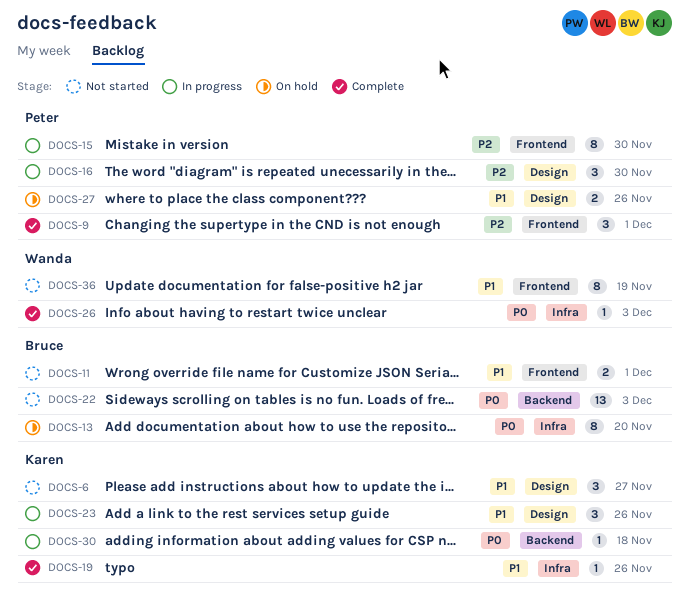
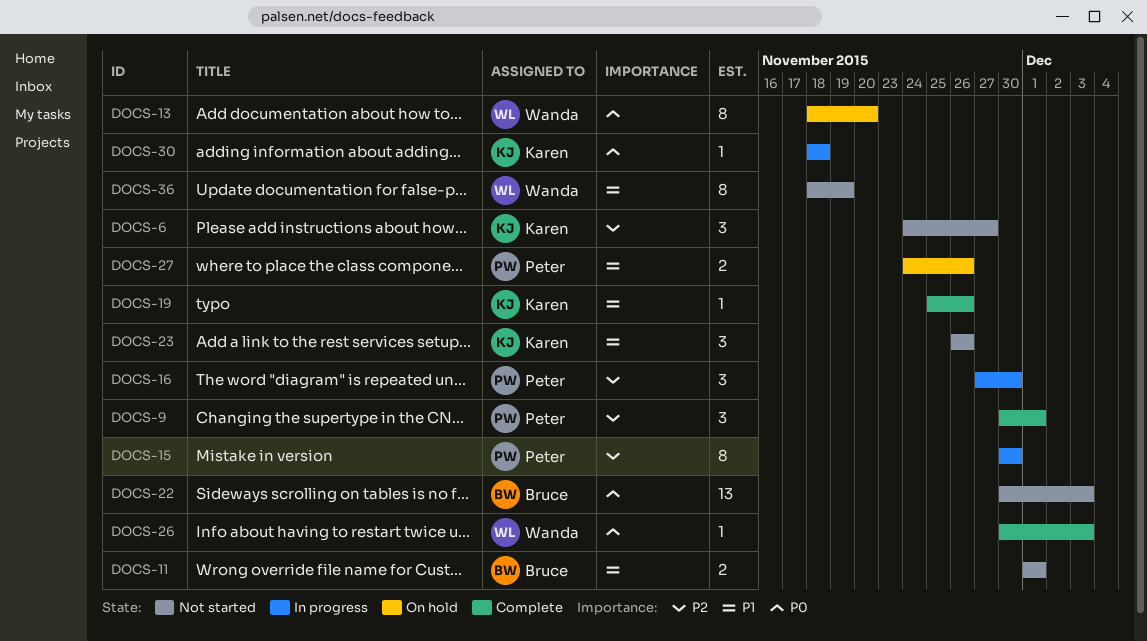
DOCS-6, priority: P1 -> P2
DOCS-13, owner: Bruce -> Wanda
DOCS-23, status: In progress -> Not started

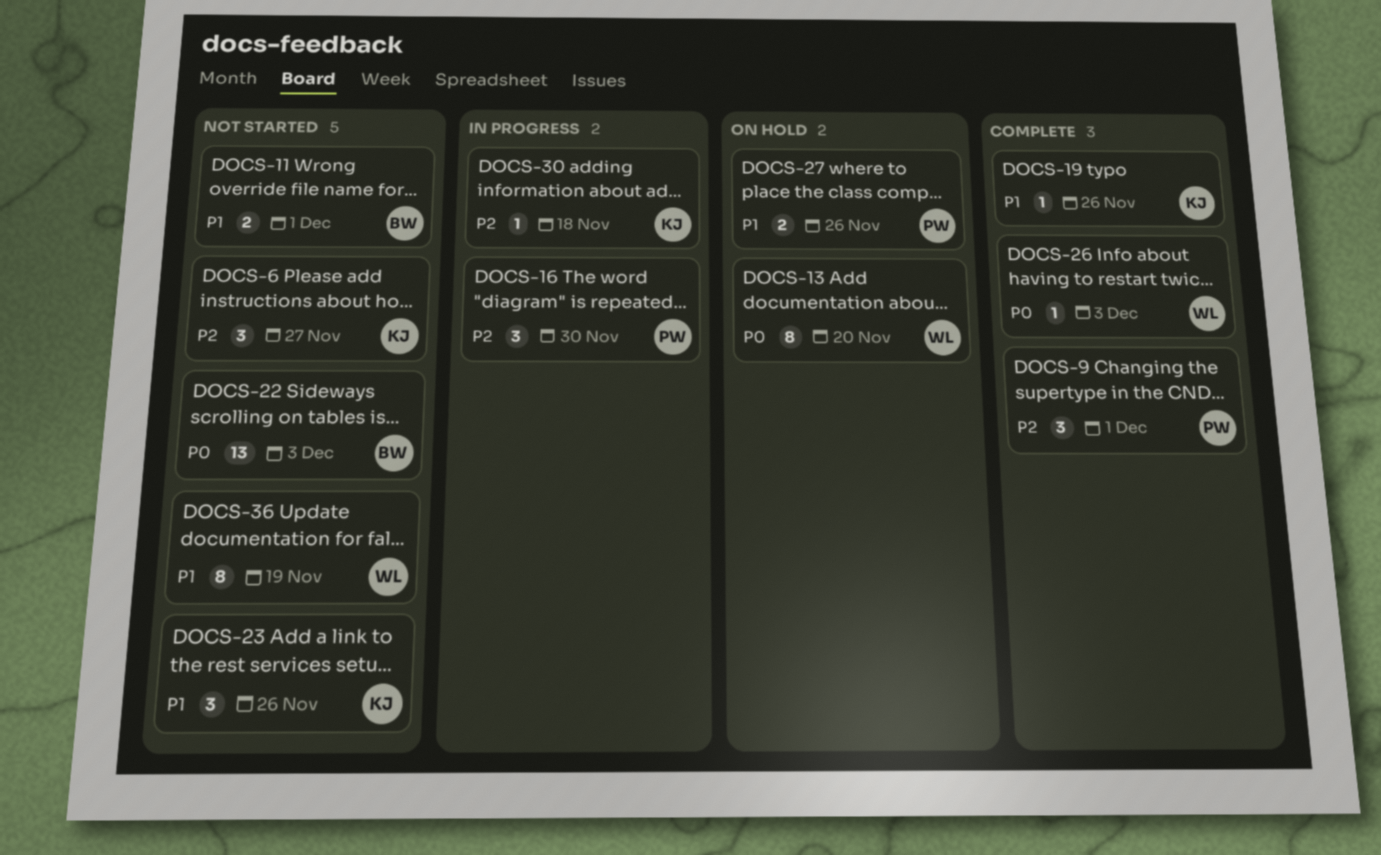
DOCS-15: present -> none
DOCS-30, priority: P0 -> P2

